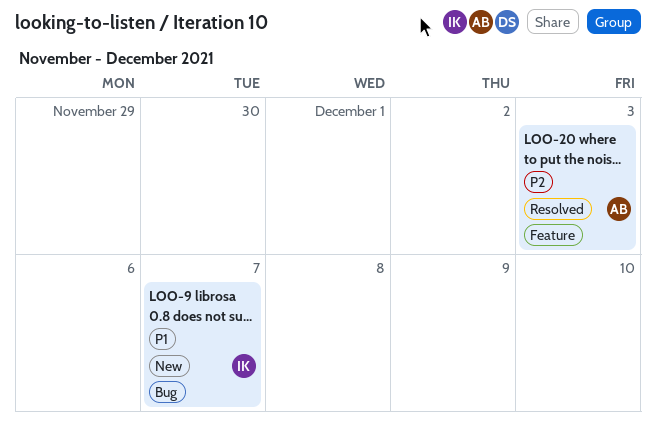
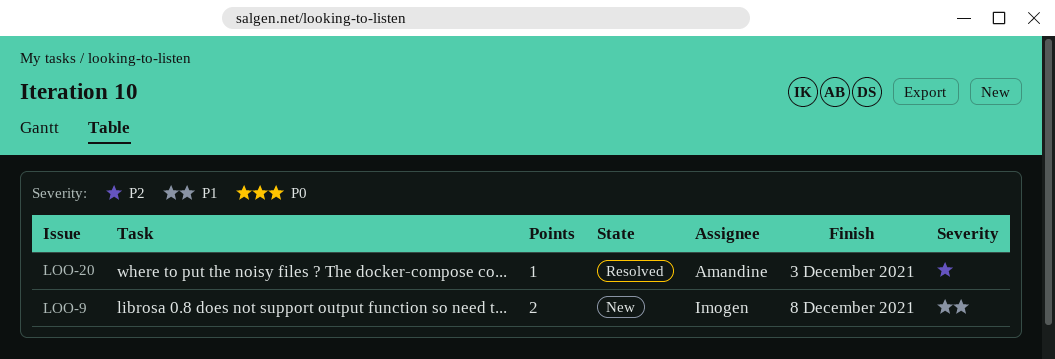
LOO-9, due: Dec 7 -> Dec 8

